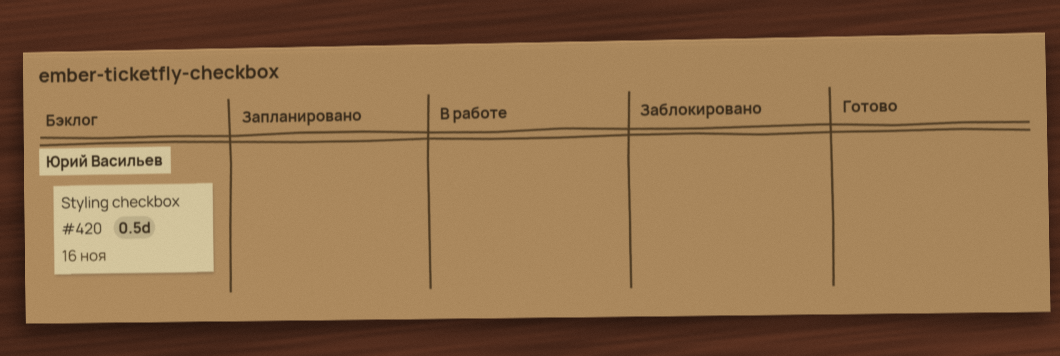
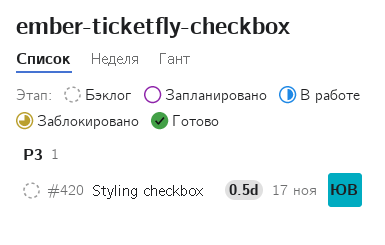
#420, due: Nov 16 -> Nov 17

